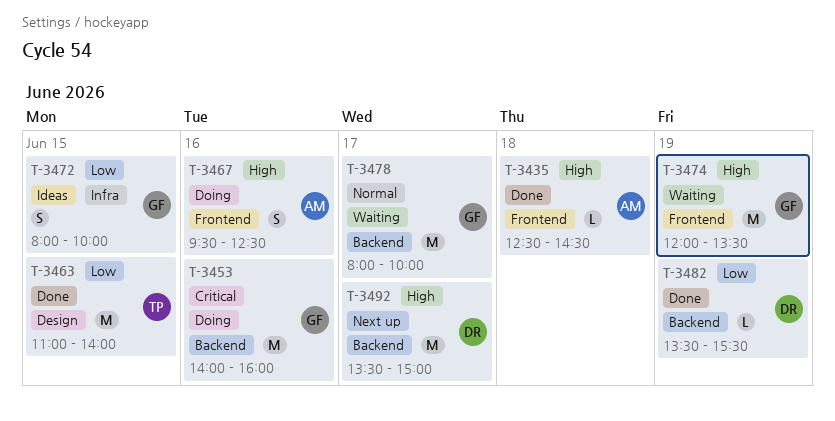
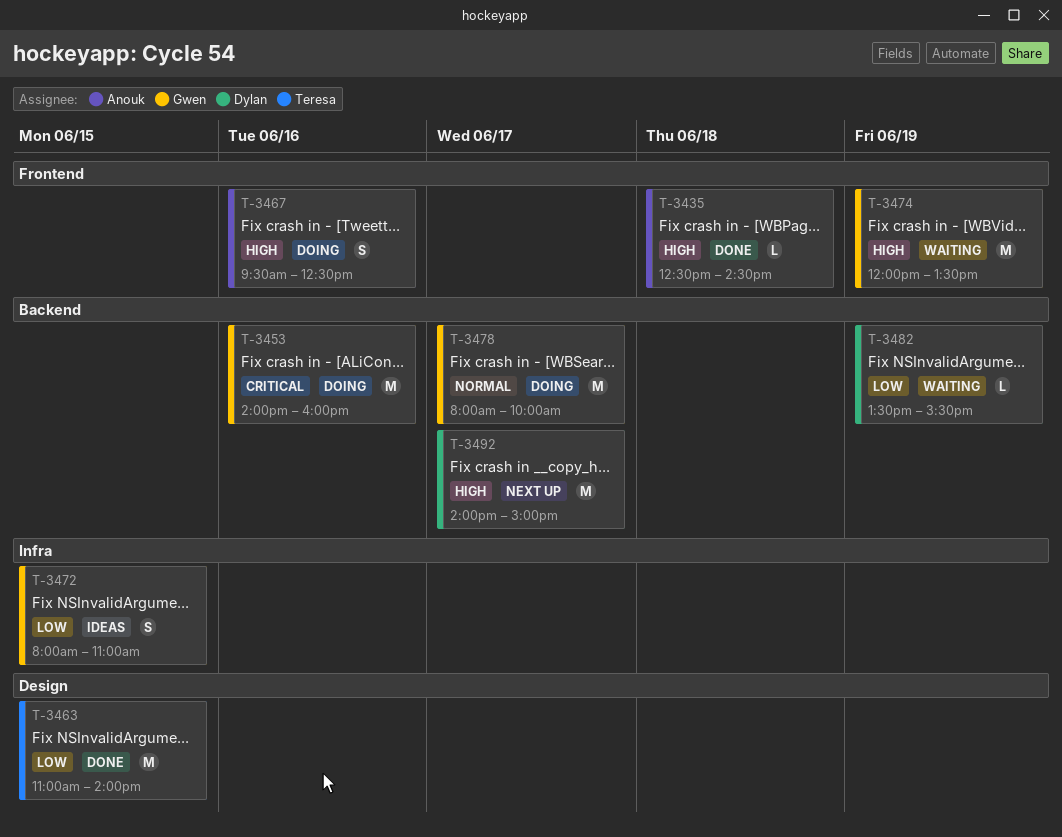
T-3472, ends: 10:00 -> 11:00
T-3478, status: Waiting -> Doing
T-3482, status: Done -> Waiting
T-3492, begins: 13:30 -> 14:00

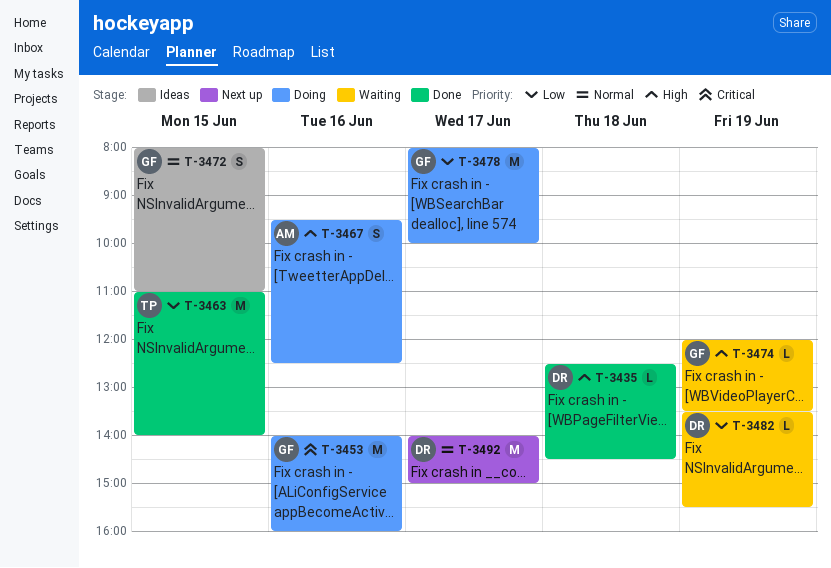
T-3435, owner: Anouk -> Dylan
T-3472, priority: Low -> Normal
T-3474, estimate: M -> L
T-3478, priority: Normal -> Low
T-3492, priority: High -> Normal

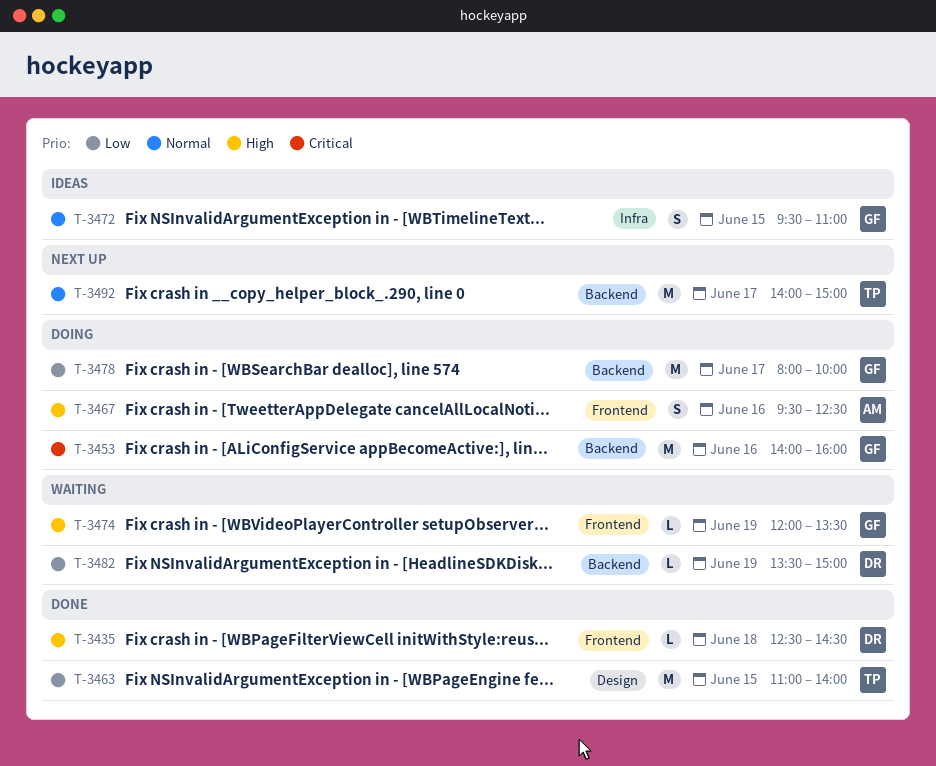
T-3472, begins: 08:00 -> 09:30
T-3482, ends: 15:30 -> 15:00
T-3492, owner: DR -> TP

